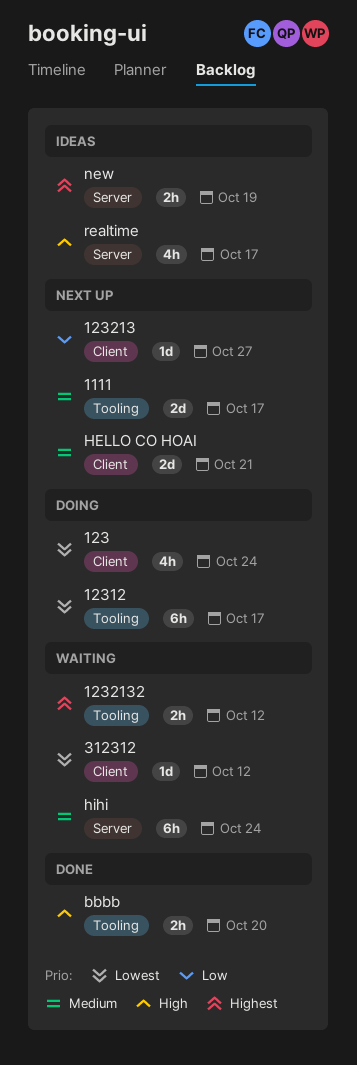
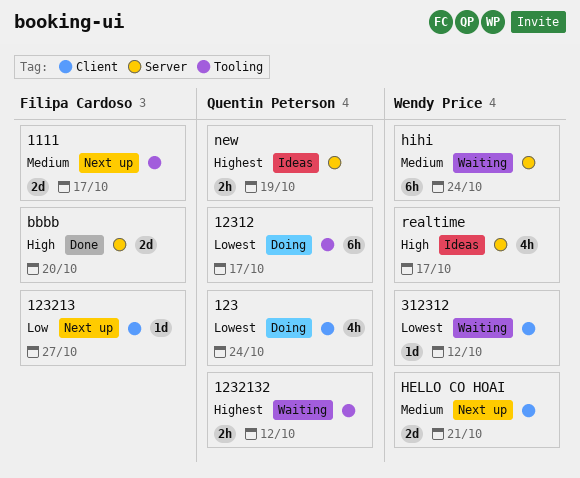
bbbb, label: Tooling -> Server
bbbb, estimate: 2h -> 2d

